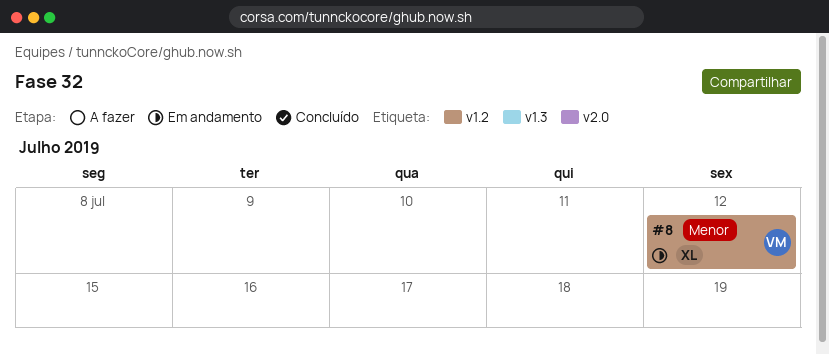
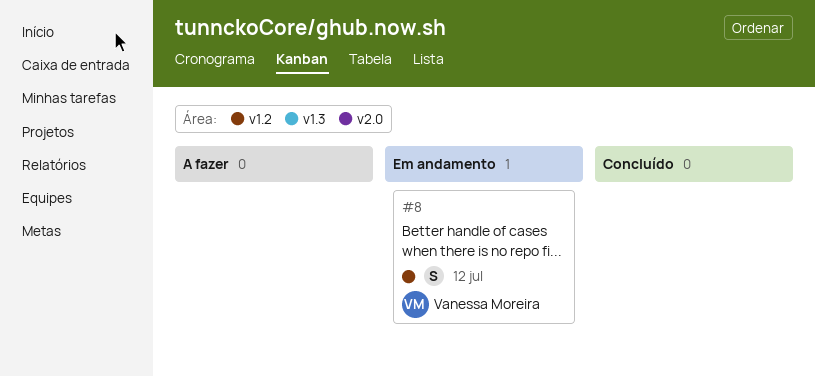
#8, estimate: XL -> S

